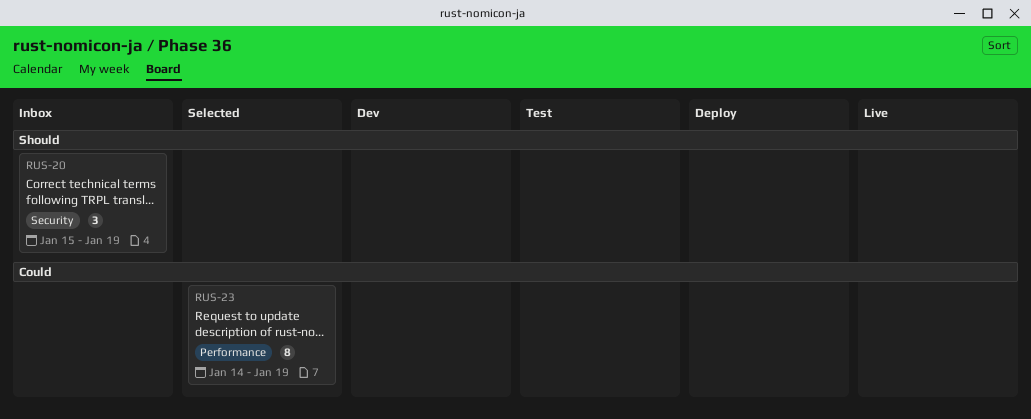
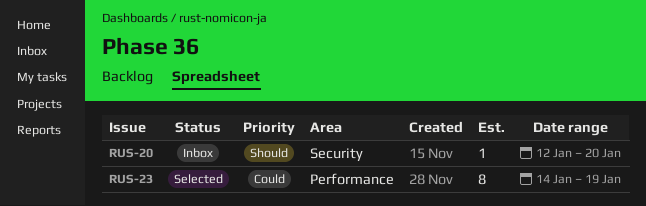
RUS-20, estimate: 3 -> 1
RUS-20, start: Jan 15 -> Jan 12
RUS-20, due: Jan 19 -> Jan 20

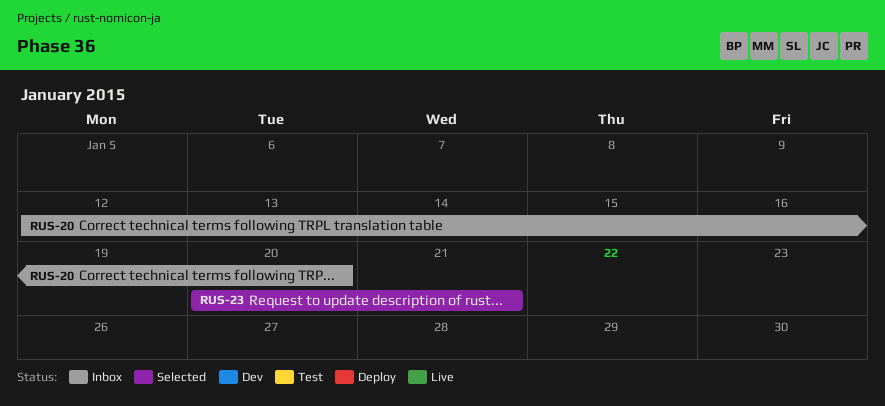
RUS-23, start: Jan 14 -> Jan 20
RUS-23, due: Jan 19 -> Jan 21

